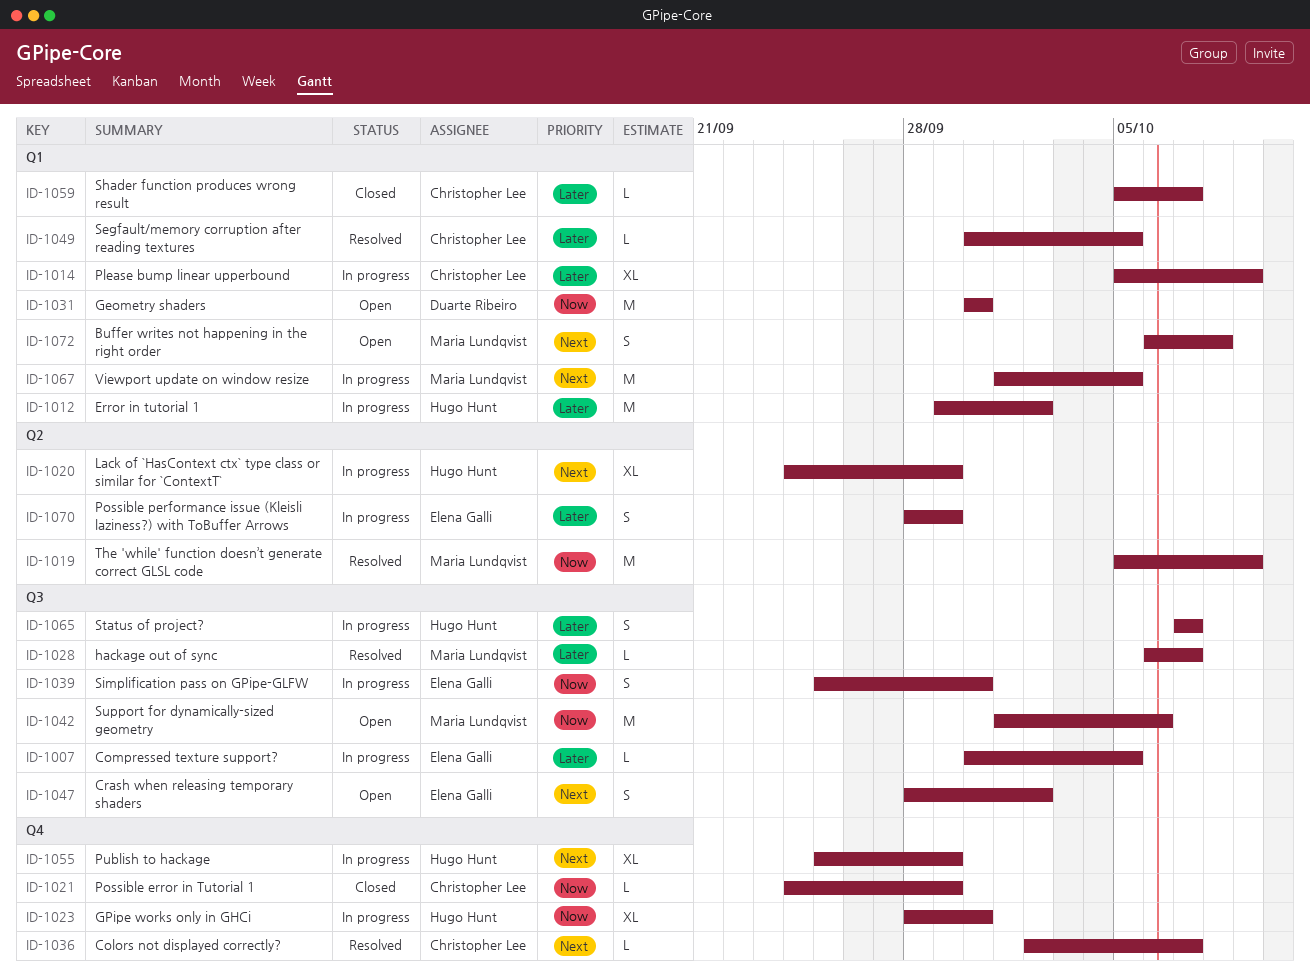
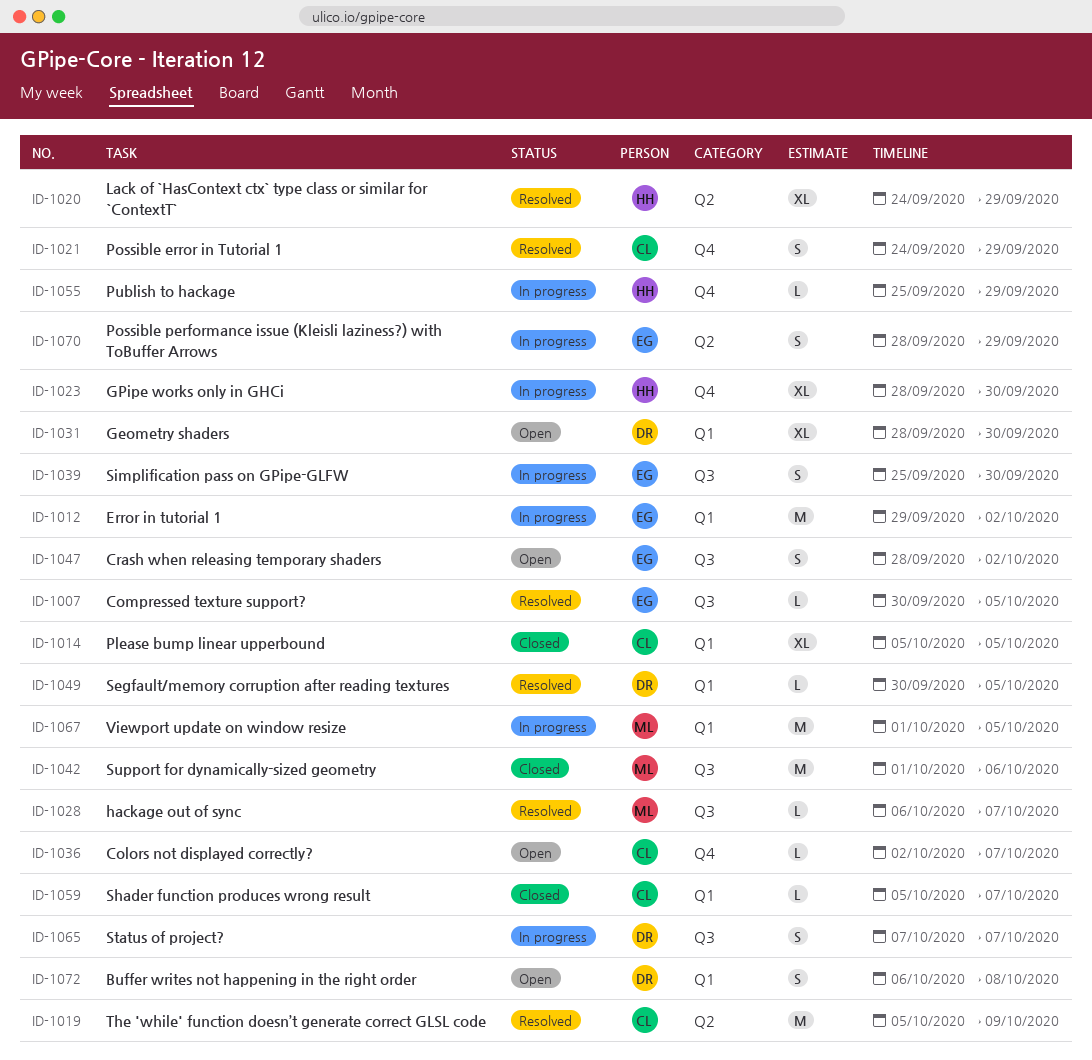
ID-1007, status: In progress -> Resolved
ID-1012, owner: Hugo Hunt -> Elena Galli
ID-1014, status: In progress -> Closed
ID-1014, due: Oct 9 -> Oct 5
ID-1019, owner: Maria Lundqvist -> Christopher Lee
ID-1020, status: In progress -> Resolved
ID-1021, status: Closed -> Resolved
ID-1021, estimate: L -> S
ID-1031, estimate: M -> XL
ID-1031, start: Sep 30 -> Sep 28
ID-1036, status: Resolved -> Open
ID-1042, status: Open -> Closed
ID-1049, owner: Christopher Lee -> Duarte Ribeiro
ID-1055, estimate: XL -> L
ID-1065, owner: Hugo Hunt -> Duarte Ribeiro
ID-1072, owner: Maria Lundqvist -> Duarte Ribeiro

